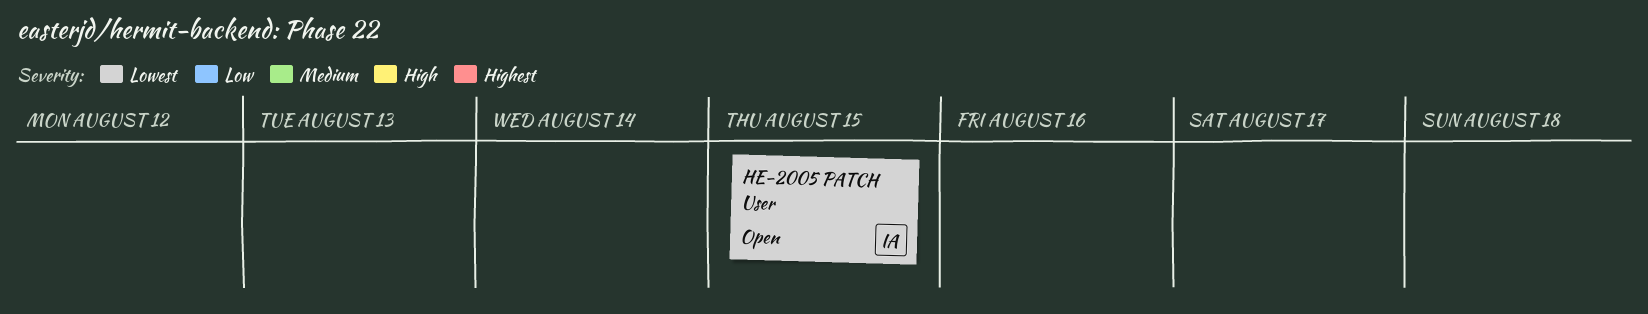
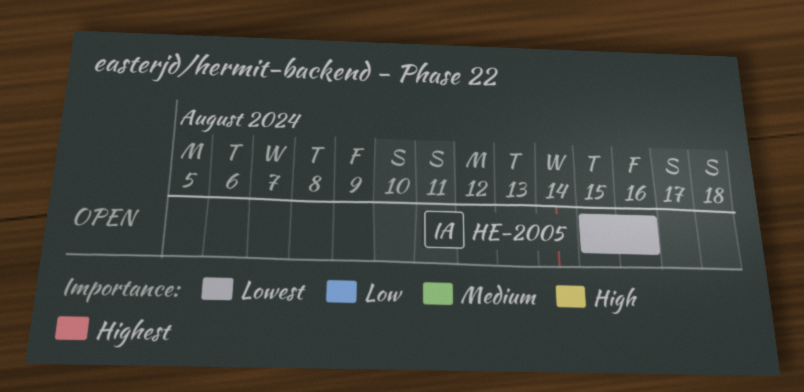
HE-2005, due: Aug 15 -> Aug 16

